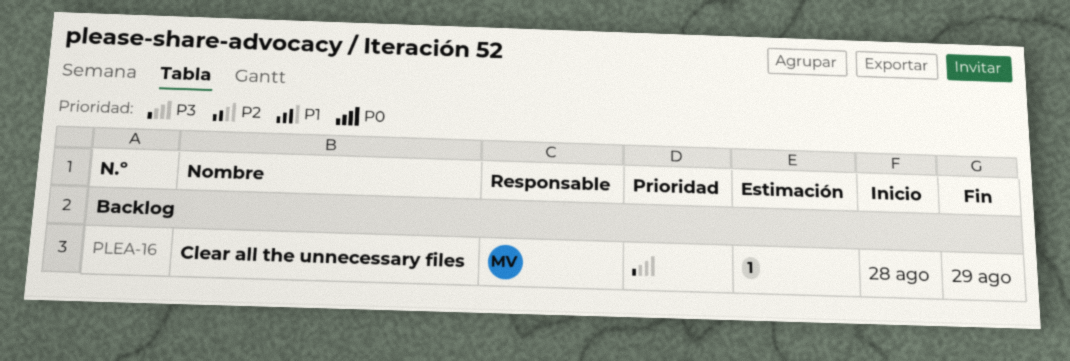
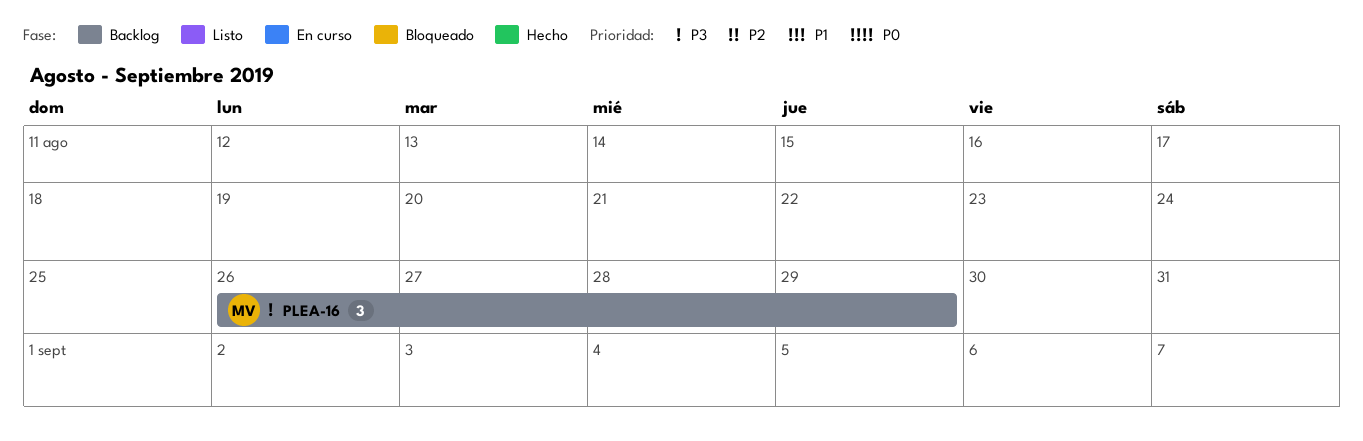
PLEA-16, estimate: 1 -> 3
PLEA-16, start: Aug 28 -> Aug 26

